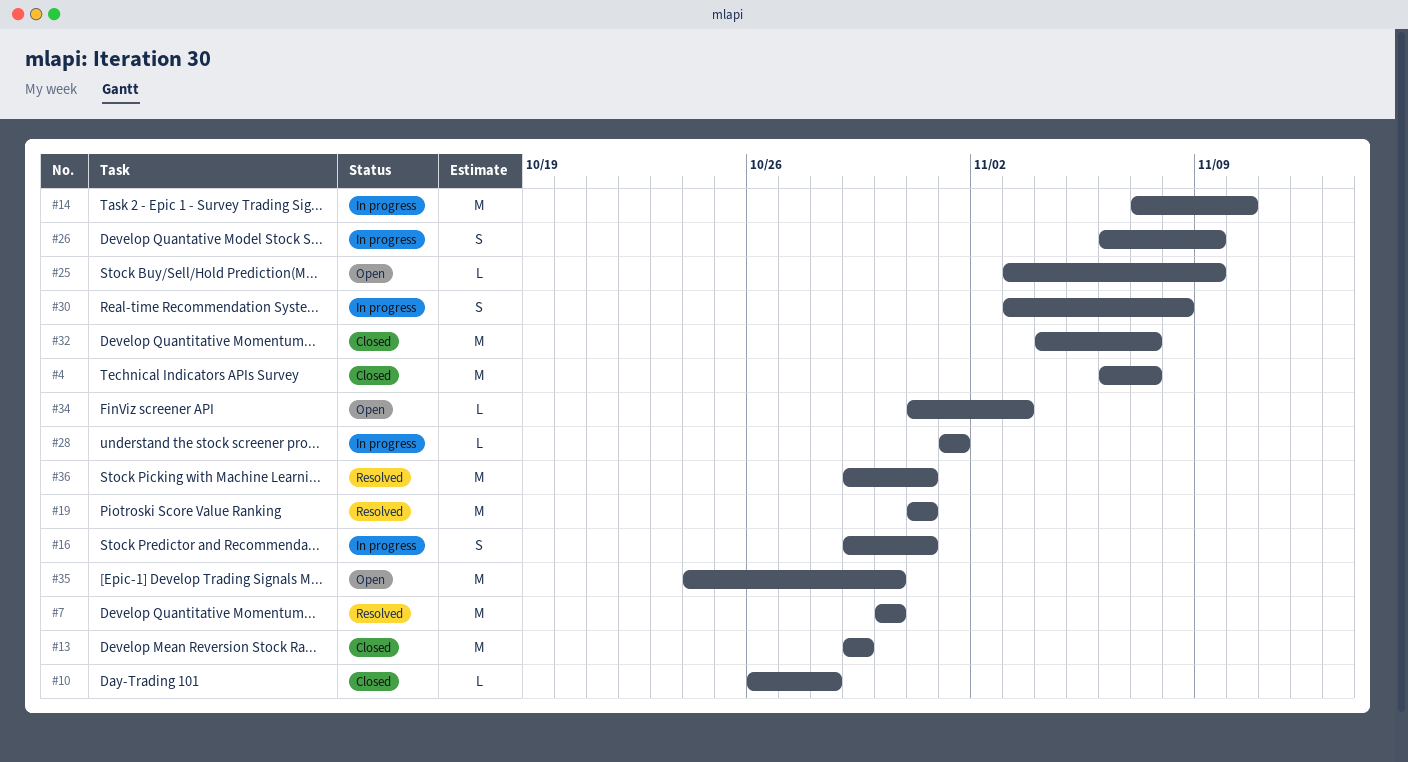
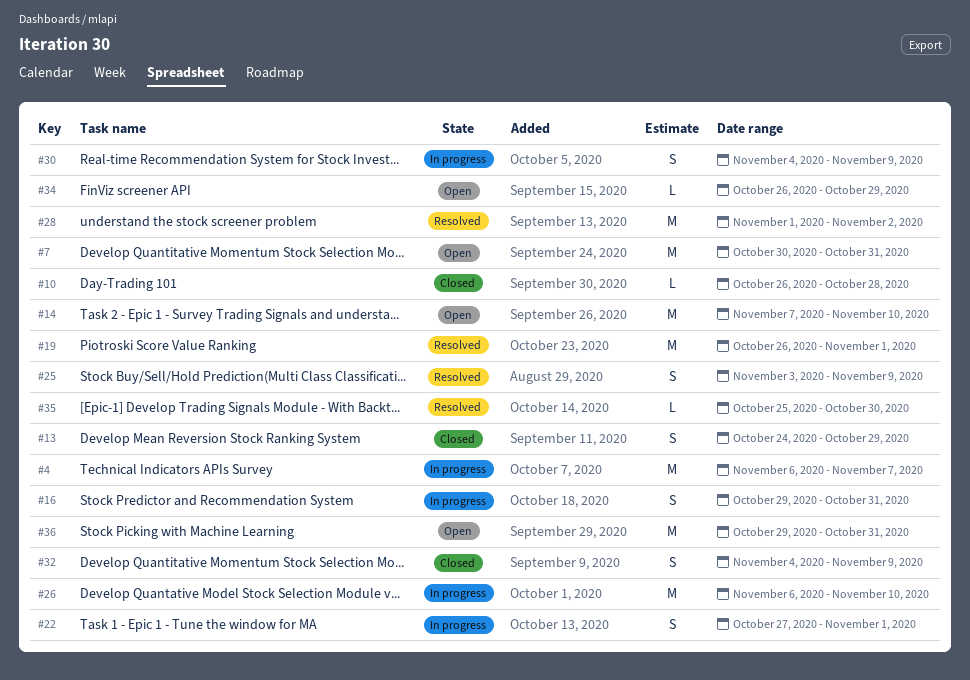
#4, status: Closed -> In progress
#7, status: Resolved -> Open
#7, due: Oct 30 -> Oct 31
#13, estimate: M -> S
#13, start: Oct 29 -> Oct 24
#14, status: In progress -> Open
#19, start: Oct 31 -> Oct 26
#19, due: Oct 31 -> Nov 1
#22: none -> present
#25, status: Open -> Resolved
#25, estimate: L -> S
#26, estimate: S -> M
#26, due: Nov 9 -> Nov 10
#28, status: In progress -> Resolved
#28, estimate: L -> M
#28, due: Nov 1 -> Nov 2
#30, start: Nov 3 -> Nov 4
#30, due: Nov 8 -> Nov 9
#32, estimate: M -> S
#32, due: Nov 7 -> Nov 9
#34, start: Oct 31 -> Oct 26
#34, due: Nov 3 -> Oct 29
#35, status: Open -> Resolved
#35, estimate: M -> L
#35, start: Oct 24 -> Oct 25
#36, status: Resolved -> Open

